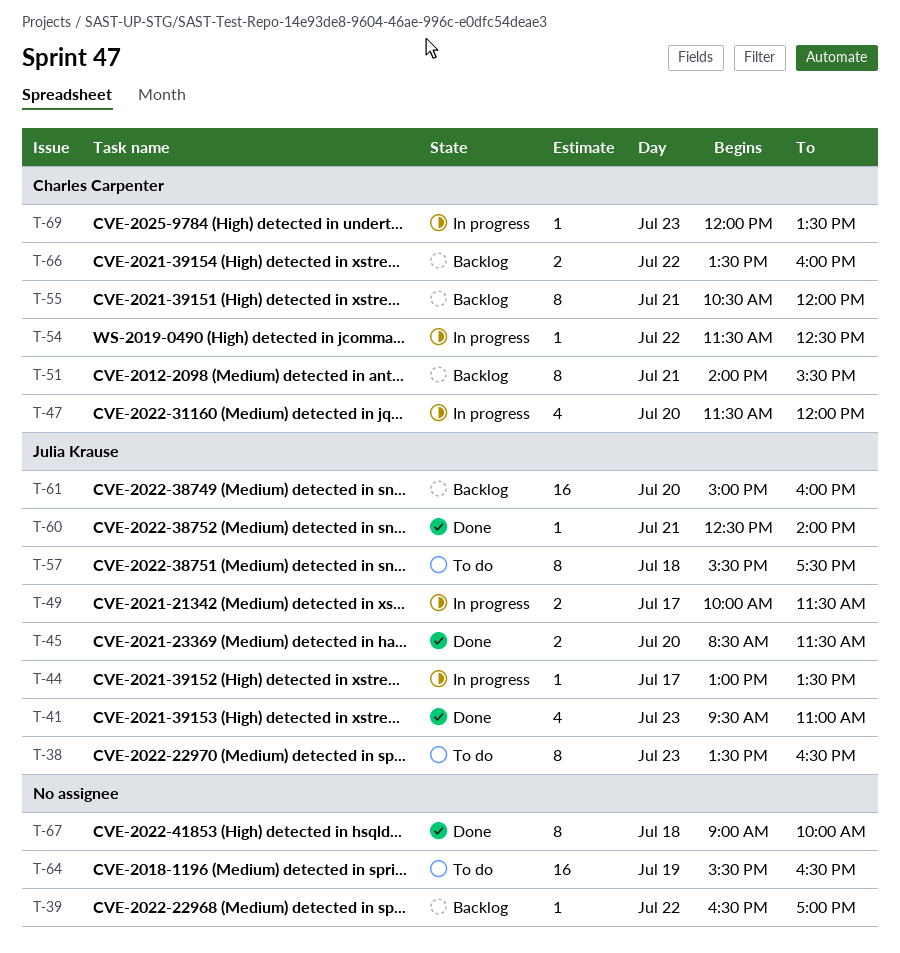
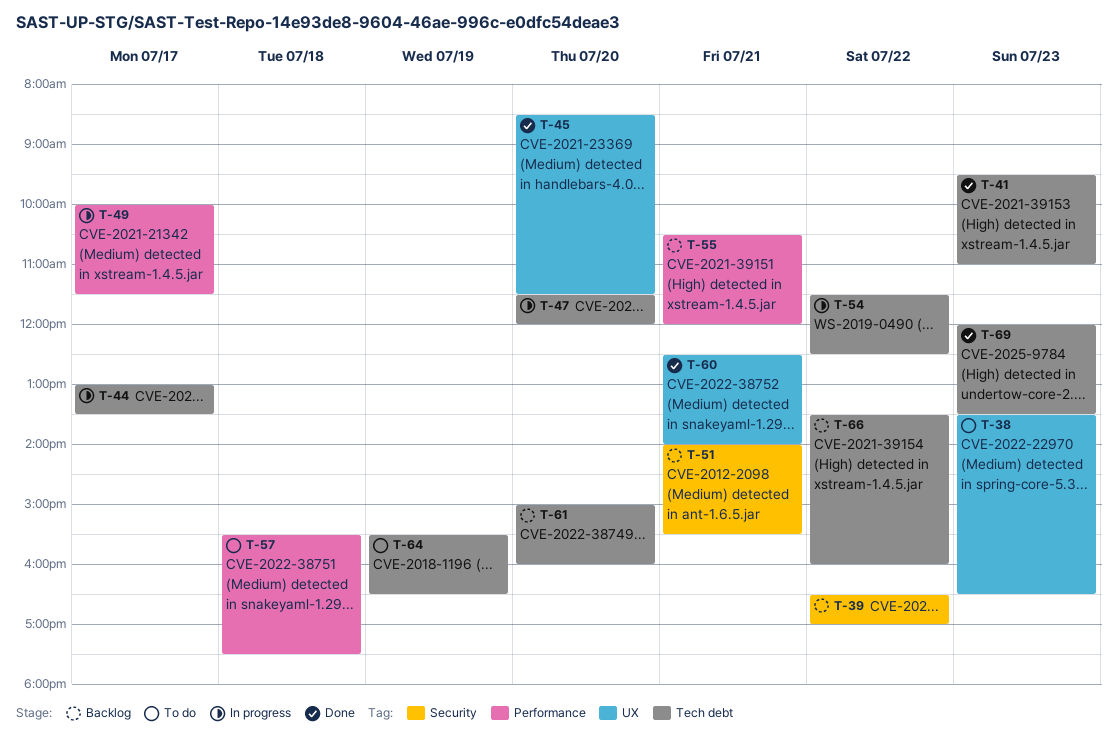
T-67: present -> none
T-69, status: In progress -> Done

